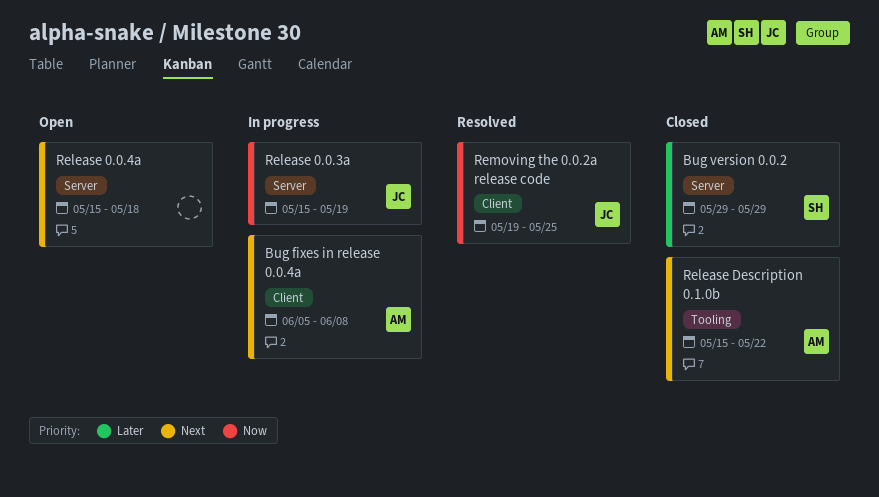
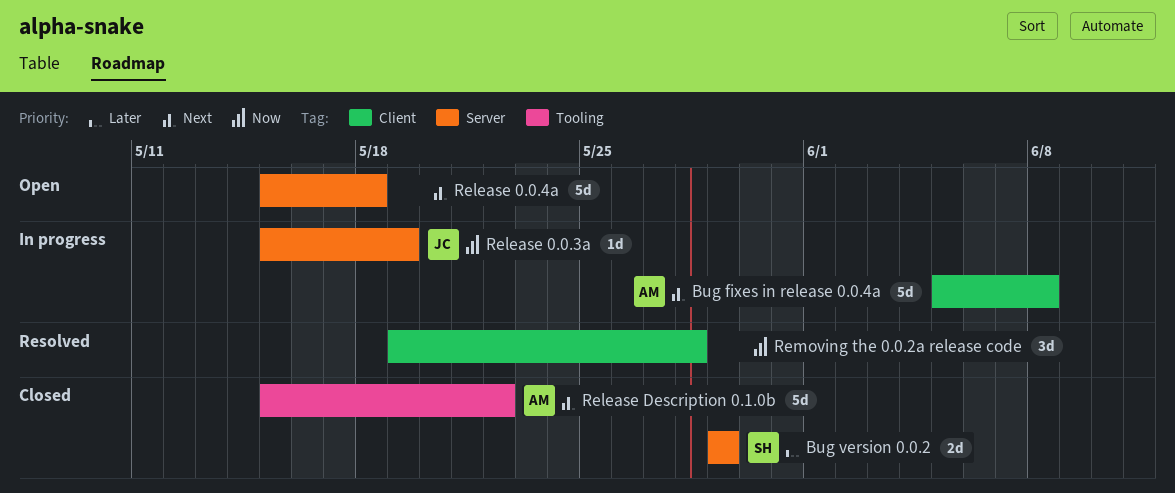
Removing the 0.0.2a release code, owner: JC -> none
Removing the 0.0.2a release code, due: May 25 -> May 28

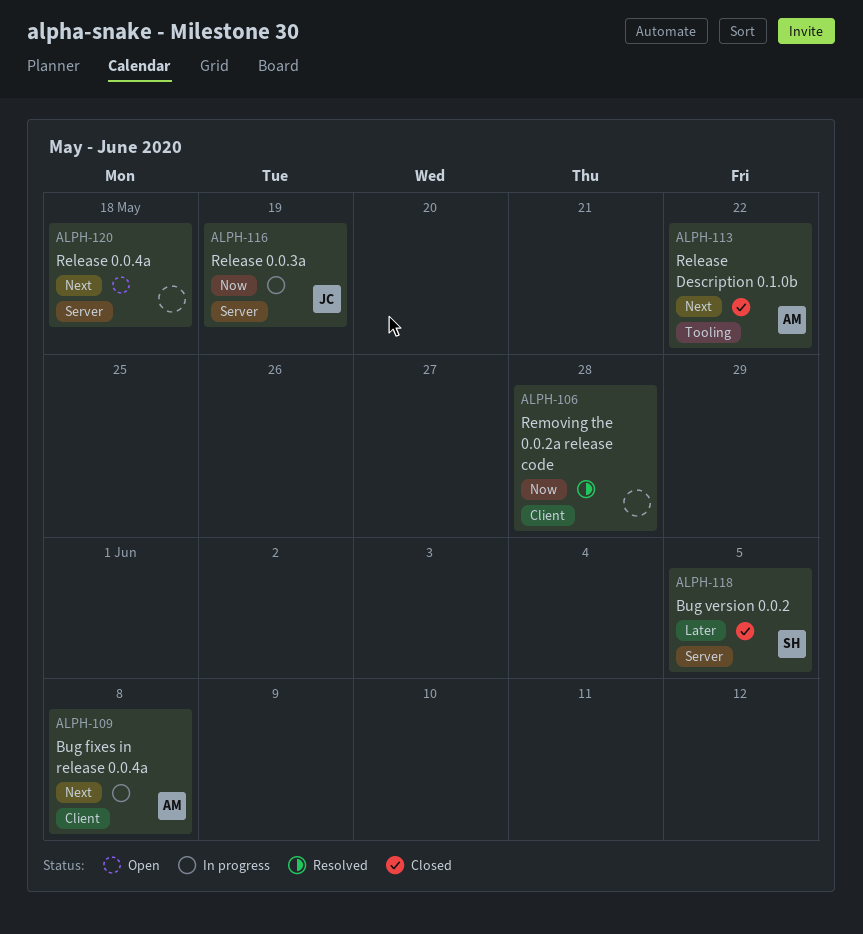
Bug version 0.0.2, due: May 29 -> Jun 5

